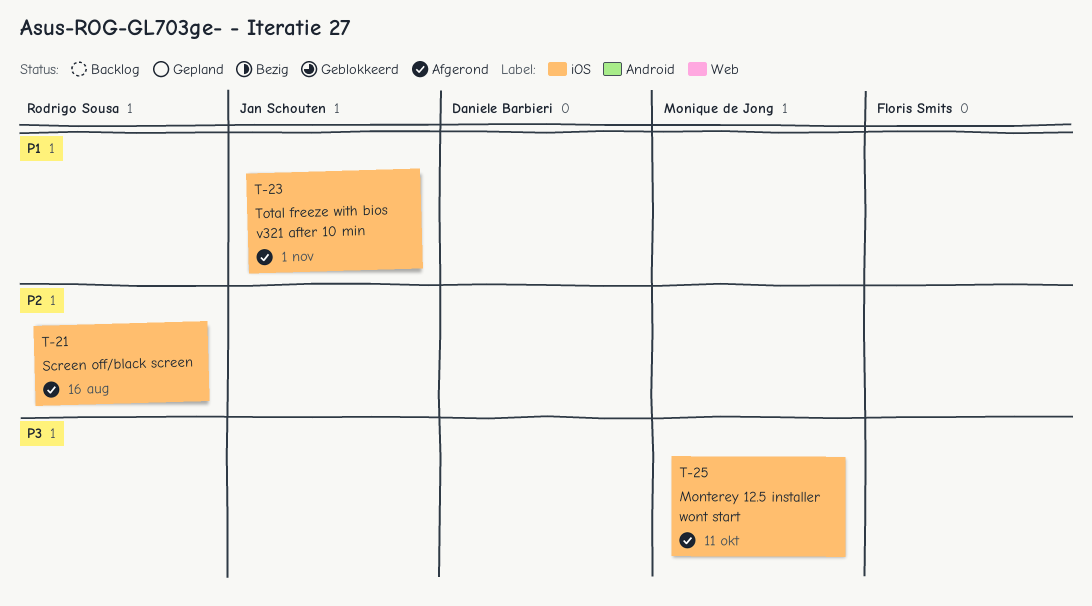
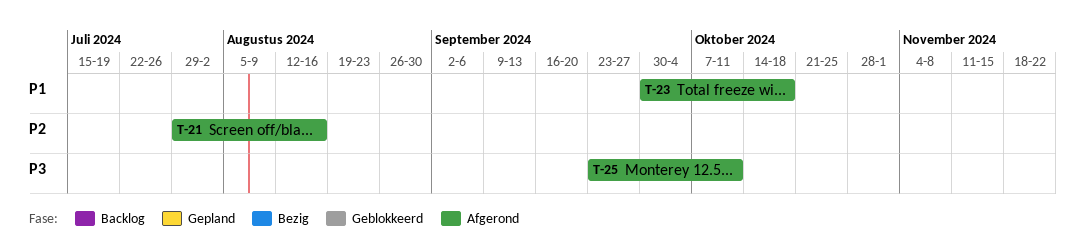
T-23, due: Nov 1 -> Oct 18

